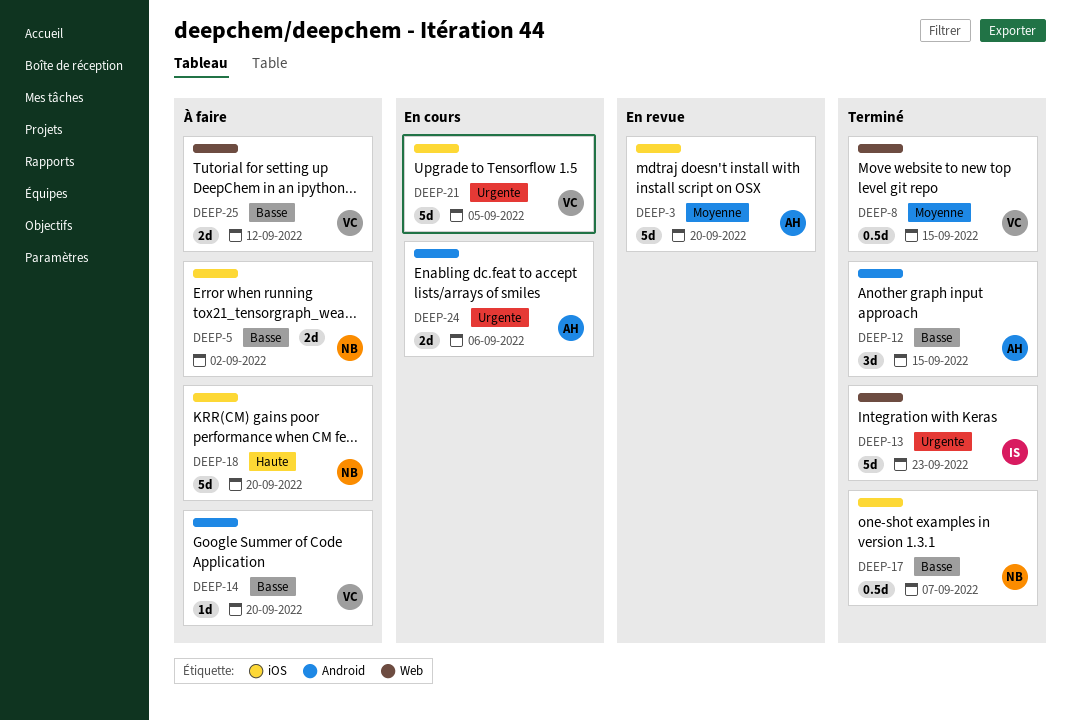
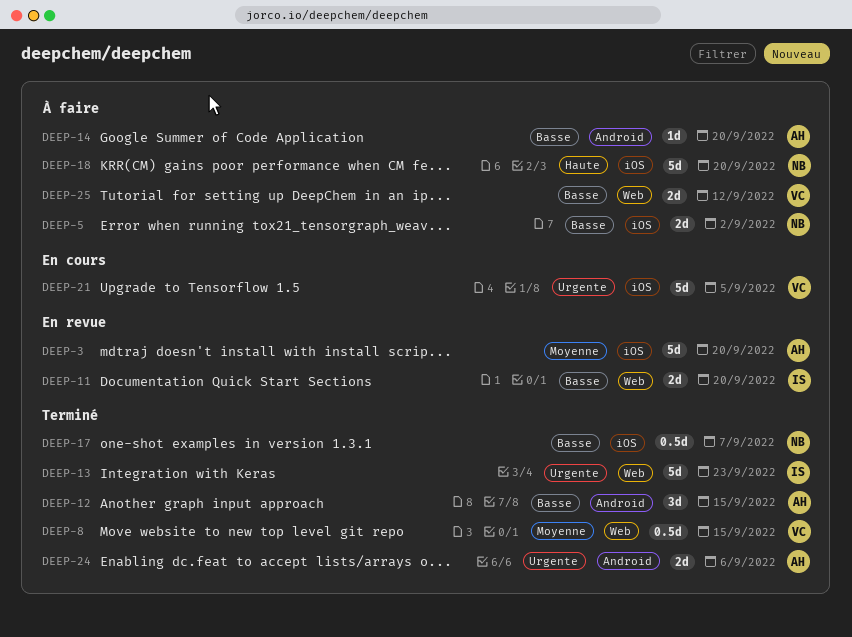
DEEP-11: none -> present
DEEP-14, owner: VC -> AH
DEEP-24, status: En cours -> Terminé

